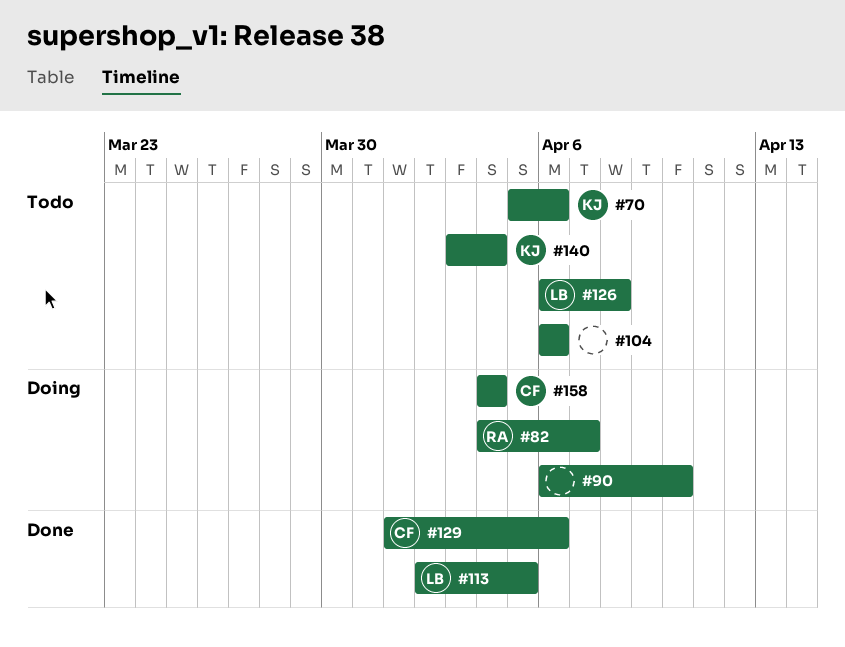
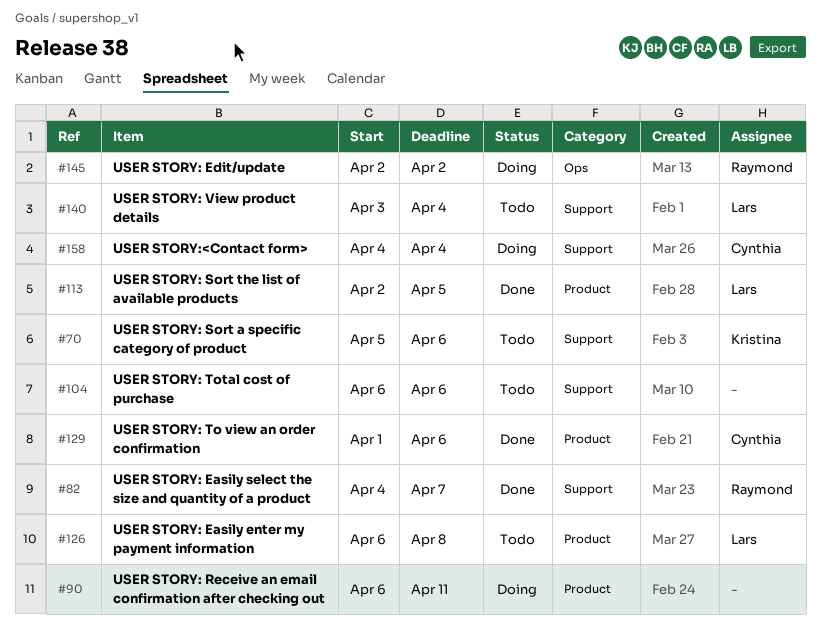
#82, status: Doing -> Done
#90, due: Apr 10 -> Apr 11
#140, owner: Kristina -> Lars
#145: none -> present

